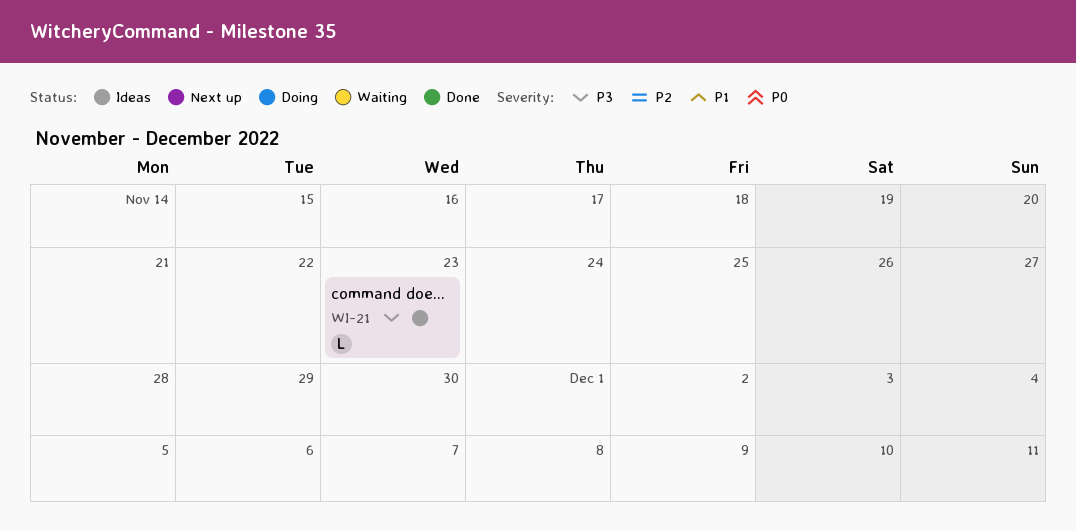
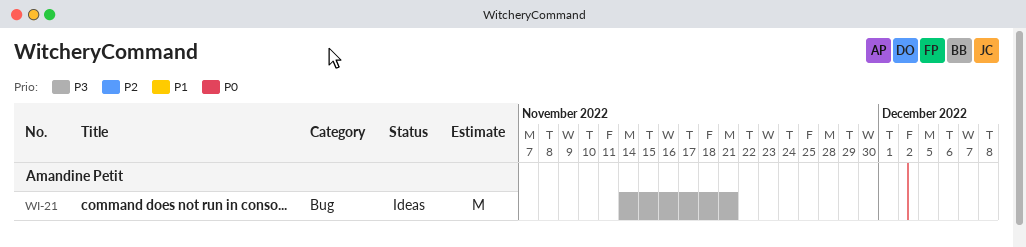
WI-21, estimate: L -> M
WI-21, due: Nov 23 -> Nov 21

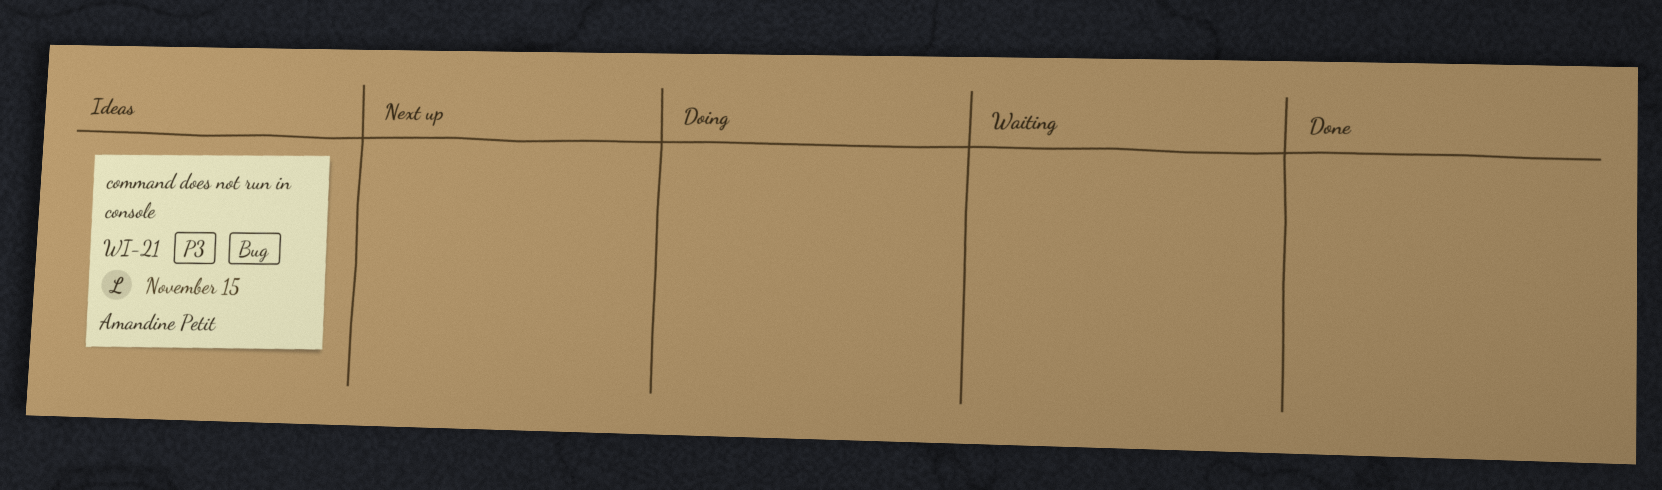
WI-21, estimate: M -> L
WI-21, due: Nov 21 -> Nov 15

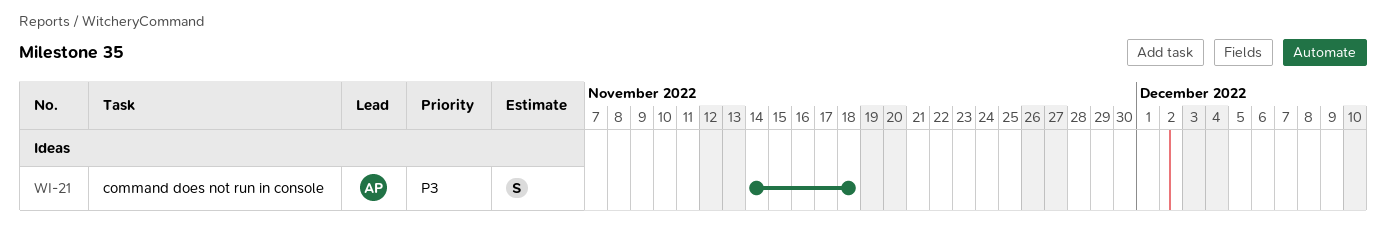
WI-21, estimate: L -> S
WI-21, due: Nov 15 -> Nov 18

